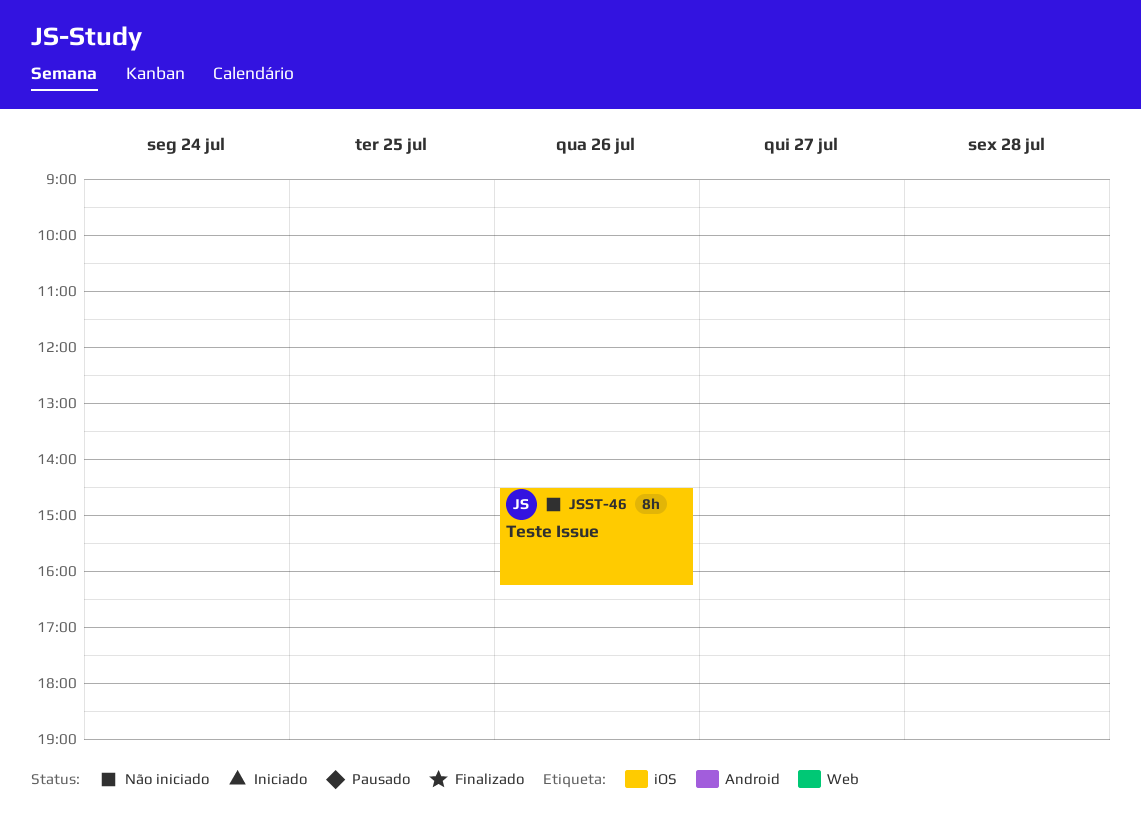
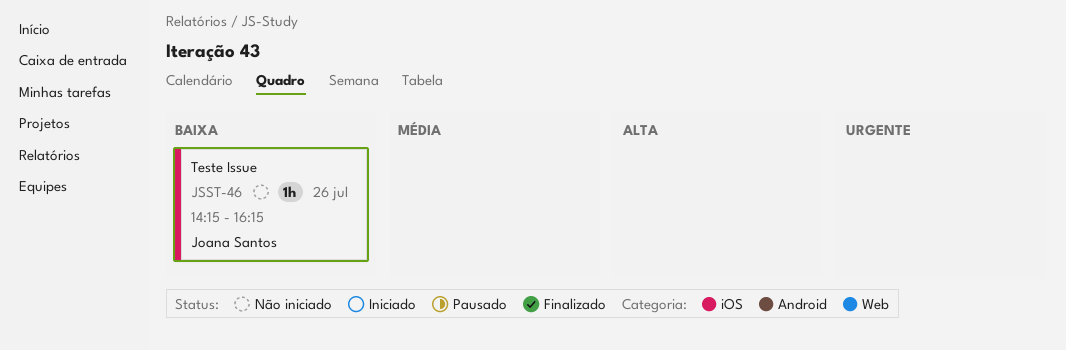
JSST-46, estimate: 8h -> 1h
JSST-46, begins: 14:30 -> 14:15

